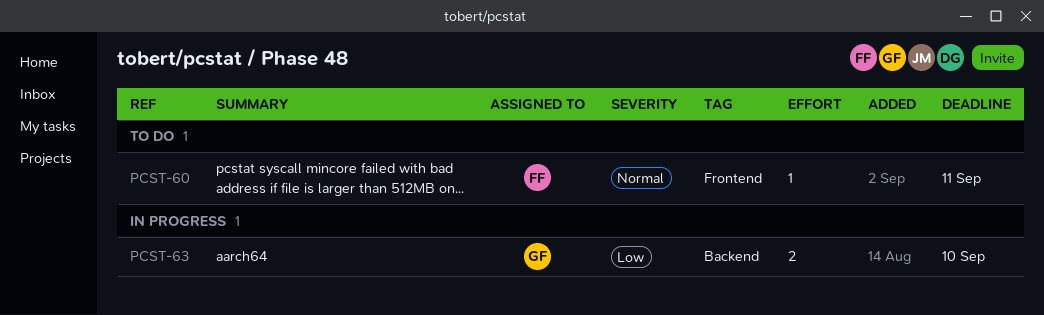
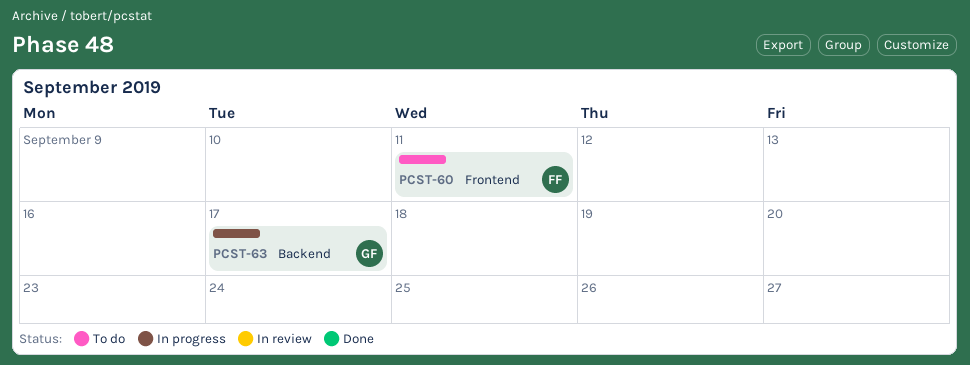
PCST-63, due: Sep 10 -> Sep 17

